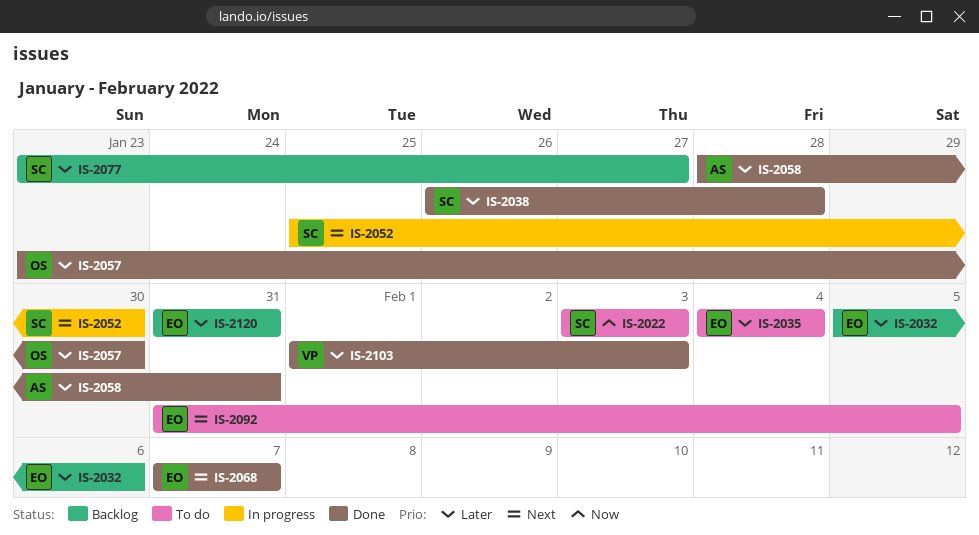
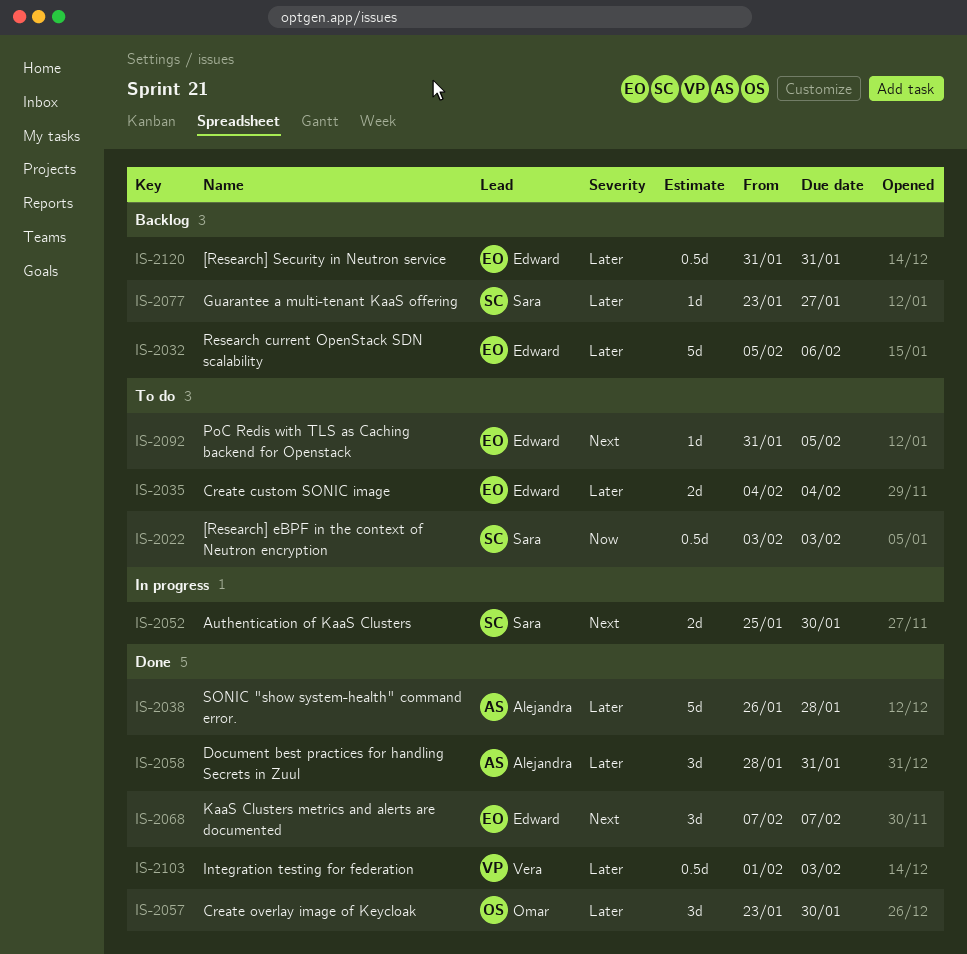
IS-2038, owner: Sara -> Alejandra

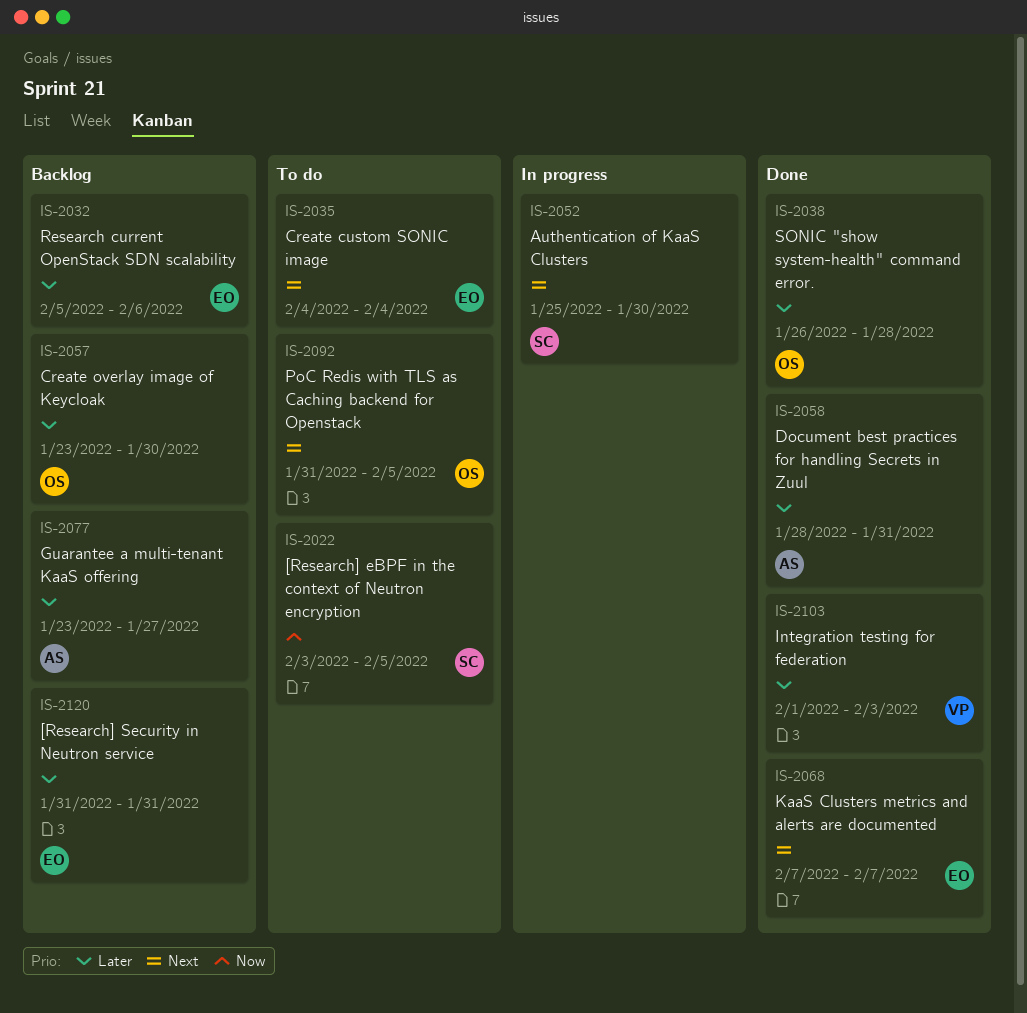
IS-2022, due: Feb 3 -> Feb 5
IS-2035, priority: Later -> Next
IS-2038, owner: Alejandra -> Omar
IS-2057, status: Done -> Backlog
IS-2077, owner: Sara -> Alejandra
IS-2092, owner: Edward -> Omar

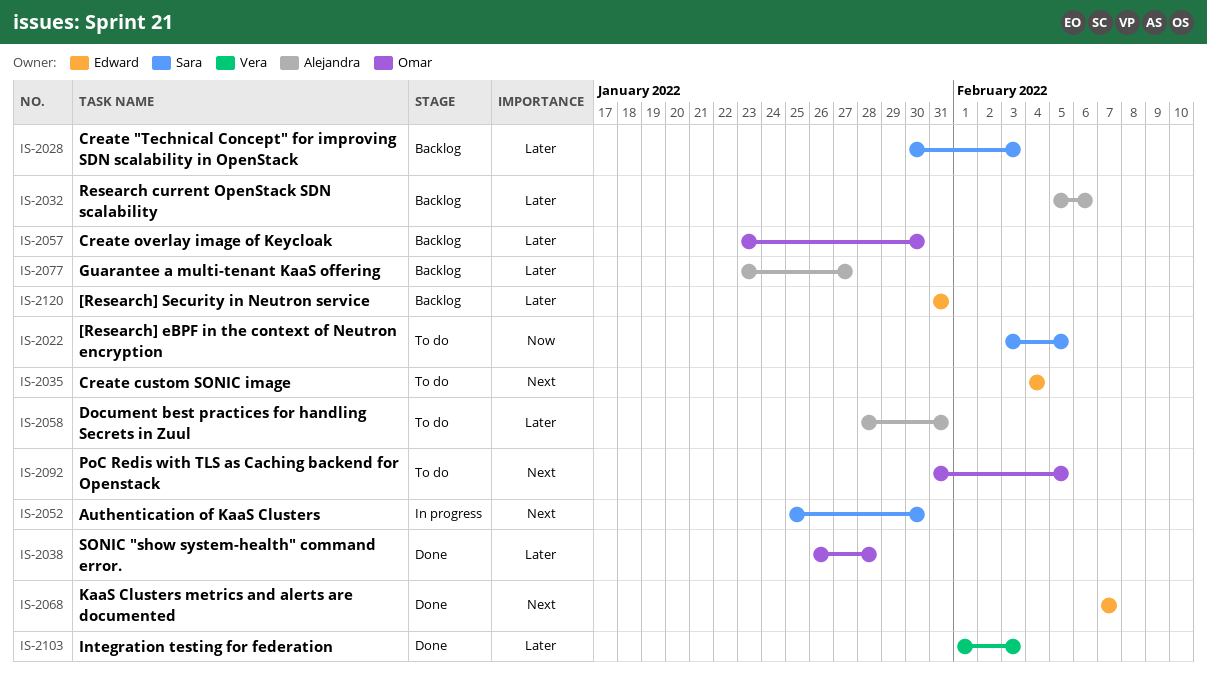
IS-2028: none -> present
IS-2032, owner: Edward -> Alejandra
IS-2058, status: Done -> To do

